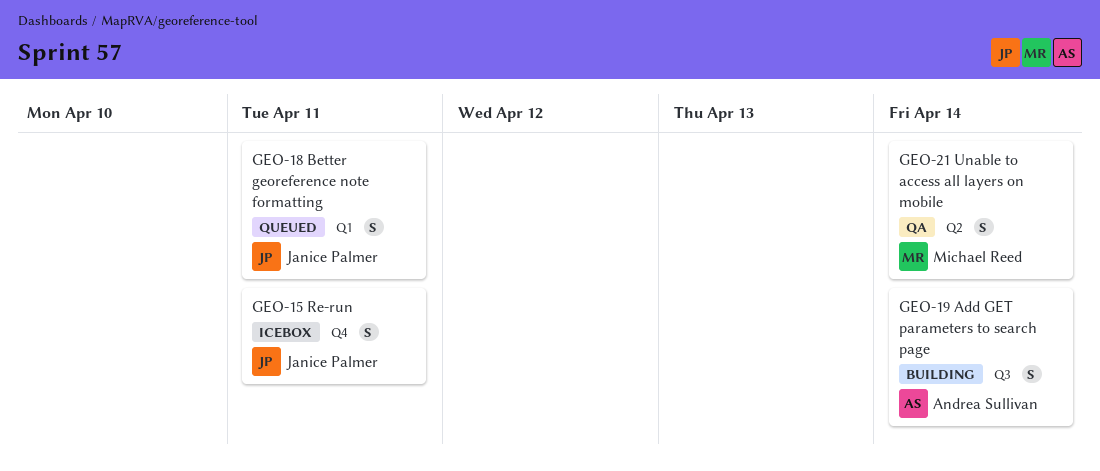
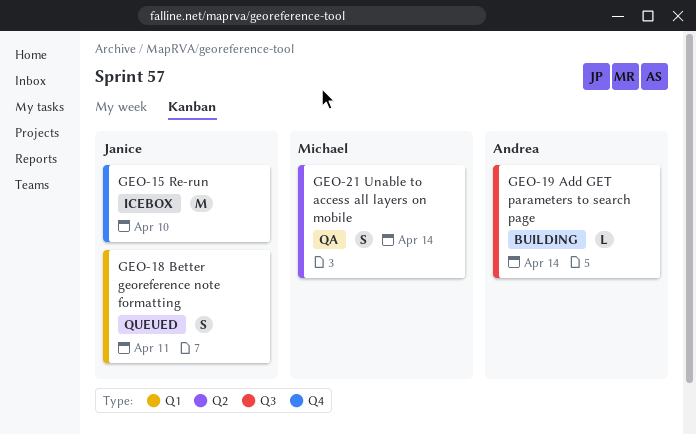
GEO-15, estimate: S -> M
GEO-15, due: Apr 11 -> Apr 10
GEO-19, estimate: S -> L

